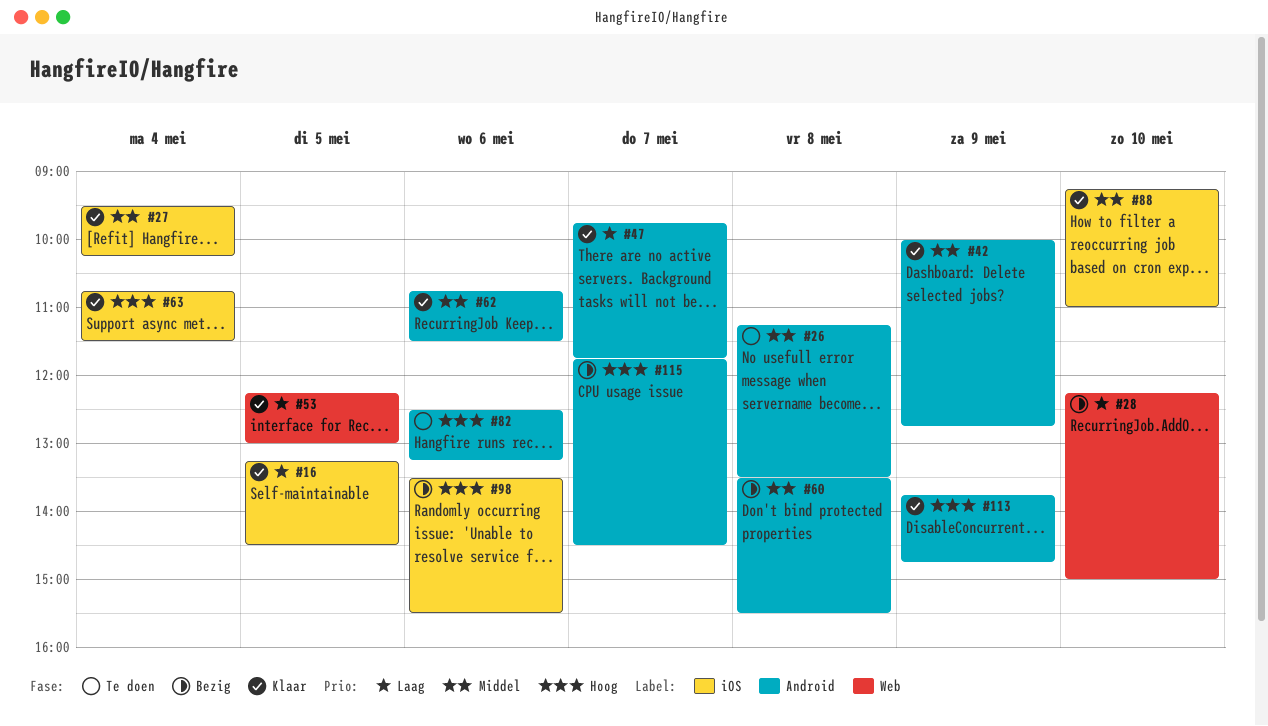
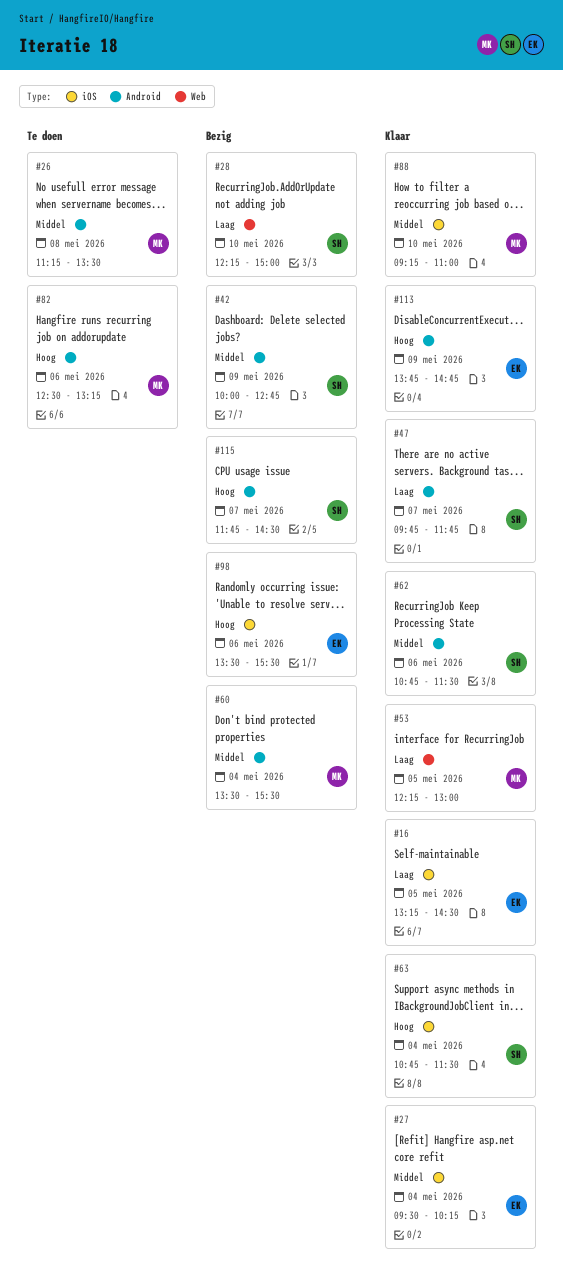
#42, status: Klaar -> Bezig
#60, day: May 8 -> May 4

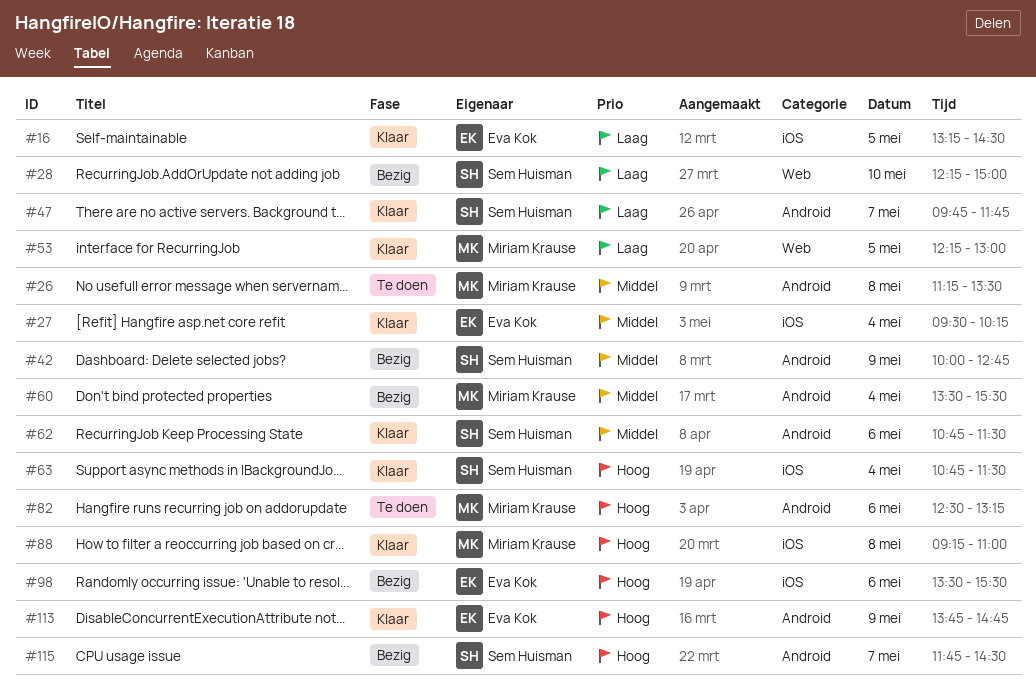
#88, priority: Middel -> Hoog
#88, day: May 10 -> May 8

